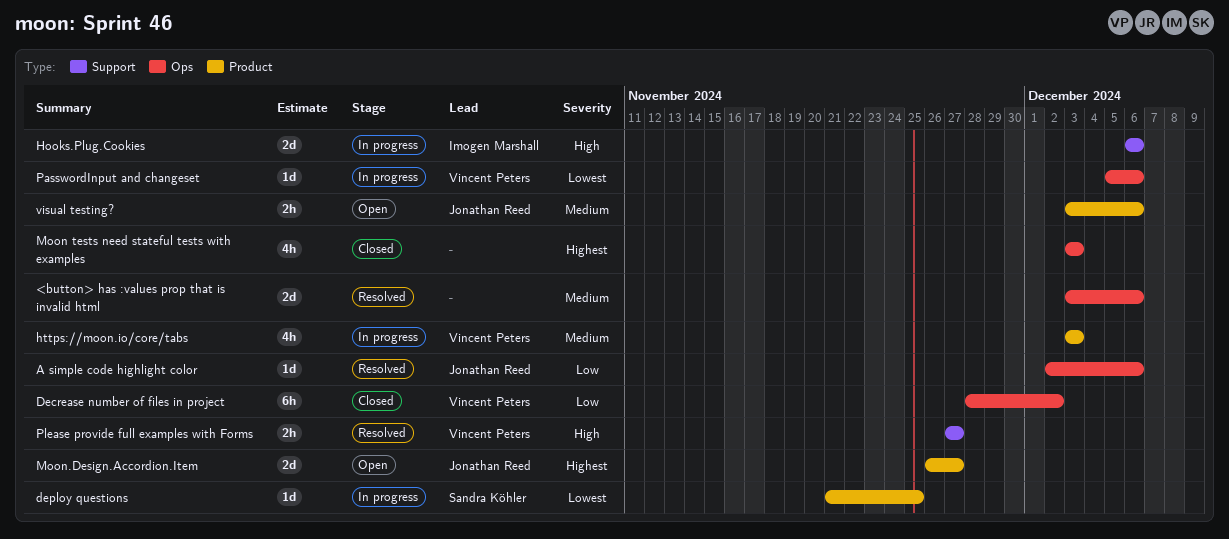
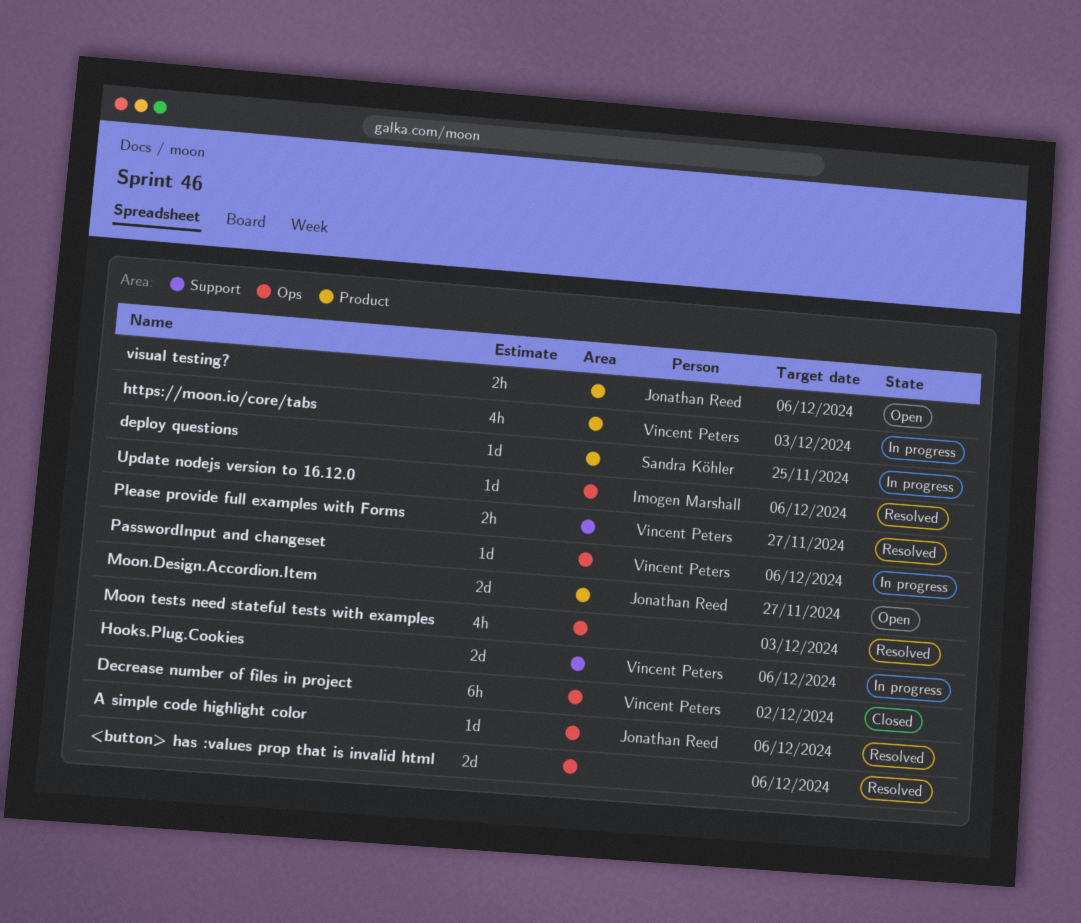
Hooks.Plug.Cookies, owner: Imogen Marshall -> Vincent Peters
Moon tests need stateful tests with examples, status: Closed -> Resolved
Update nodejs version to 16.12.0: none -> present

